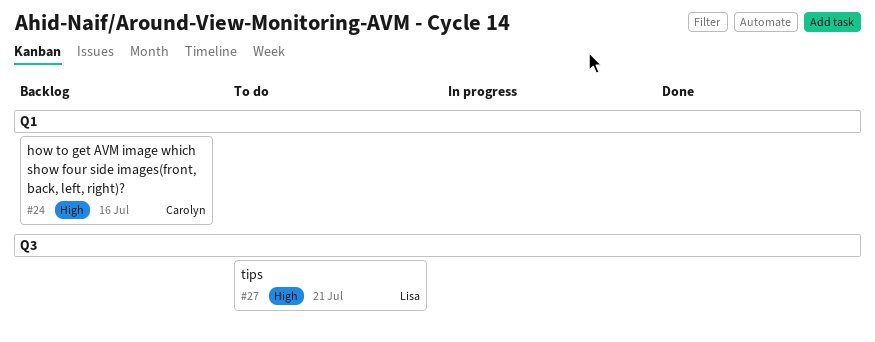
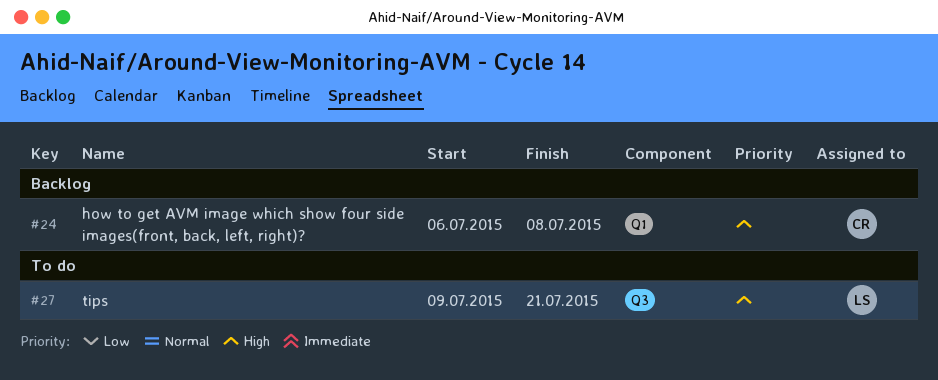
#24, due: Jul 16 -> Jul 8

